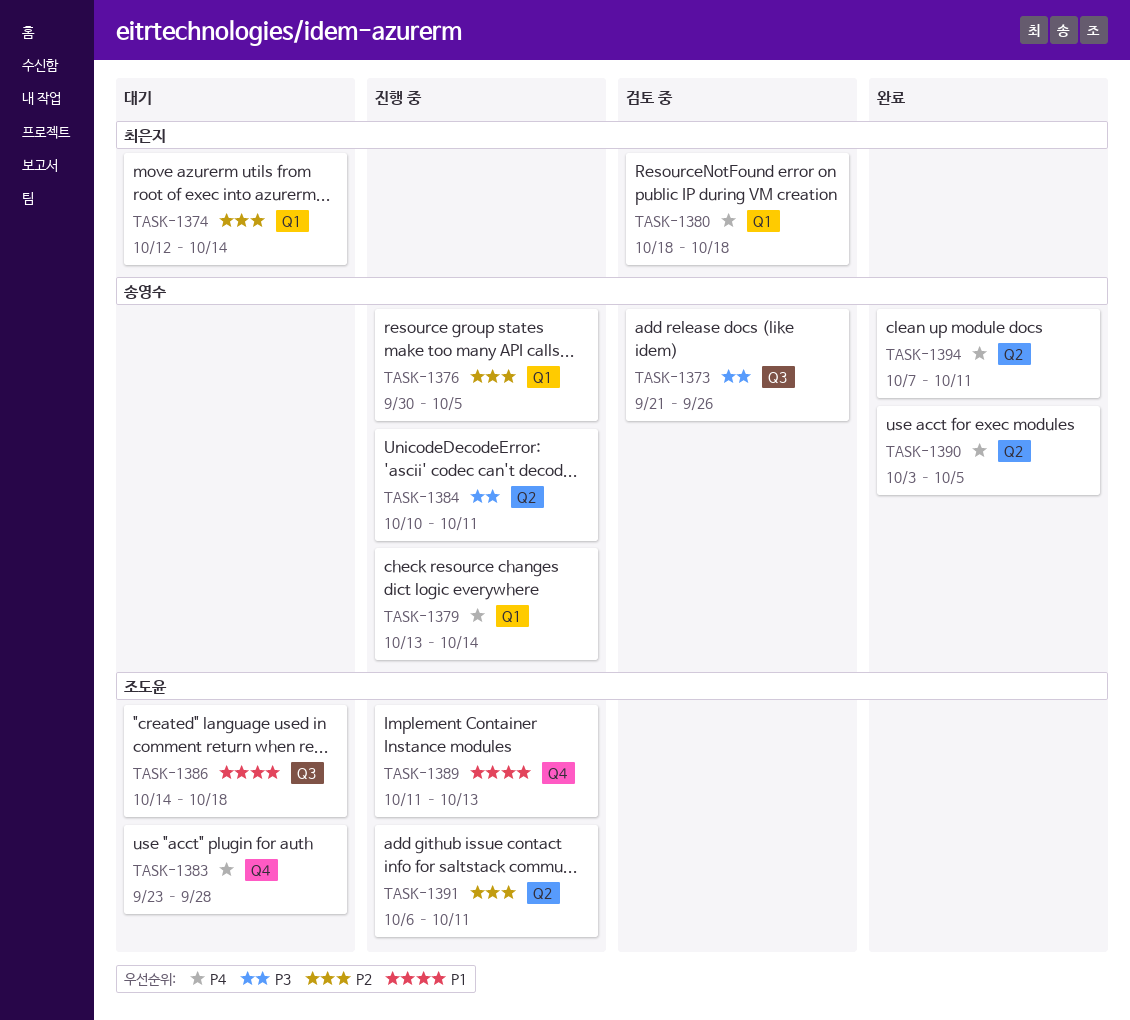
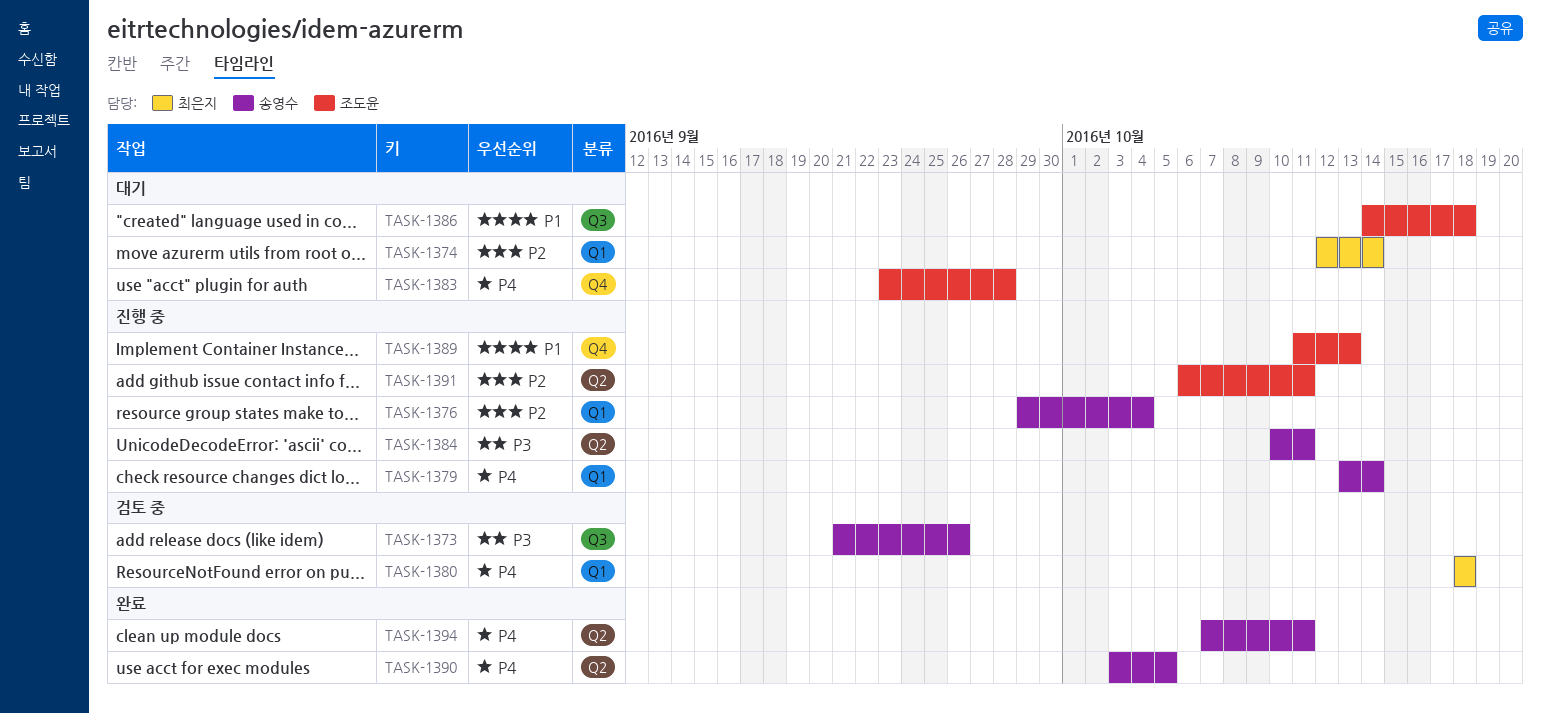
TASK-1376, start: Sep 30 -> Sep 29
TASK-1376, due: Oct 5 -> Oct 4

